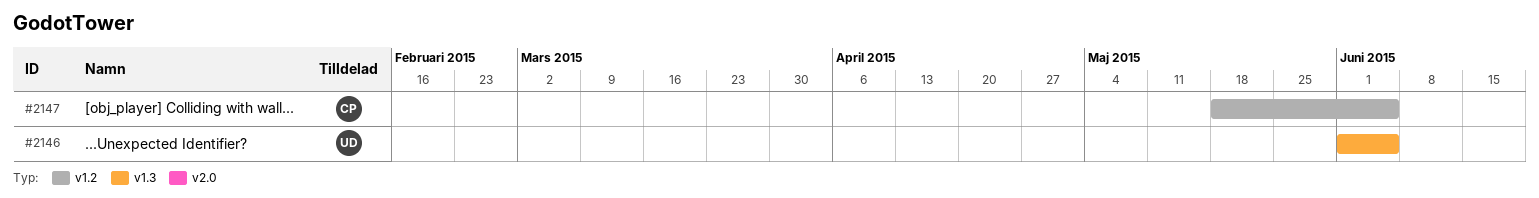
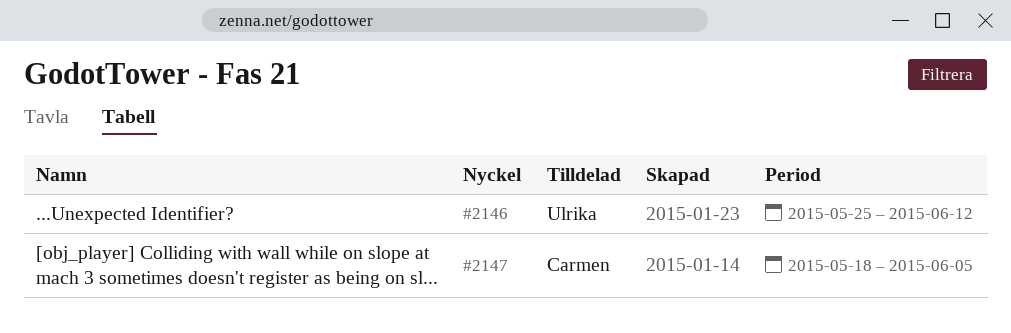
#2146, start: Jun 1 -> May 25
#2146, due: Jun 5 -> Jun 12

